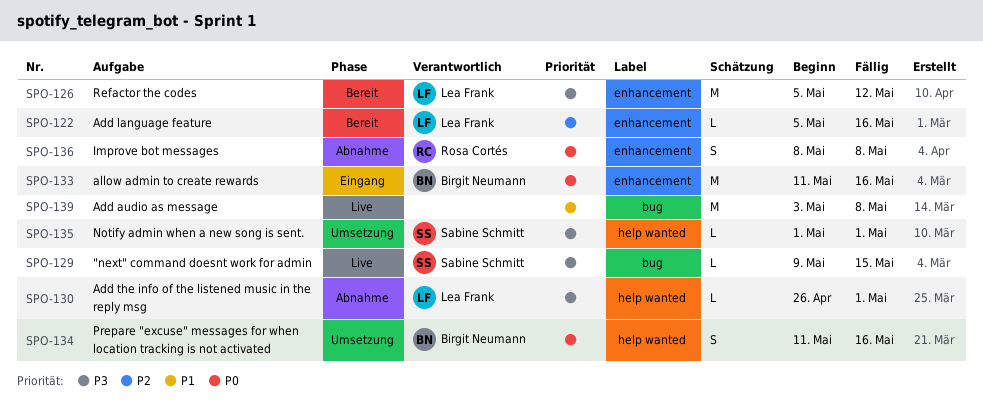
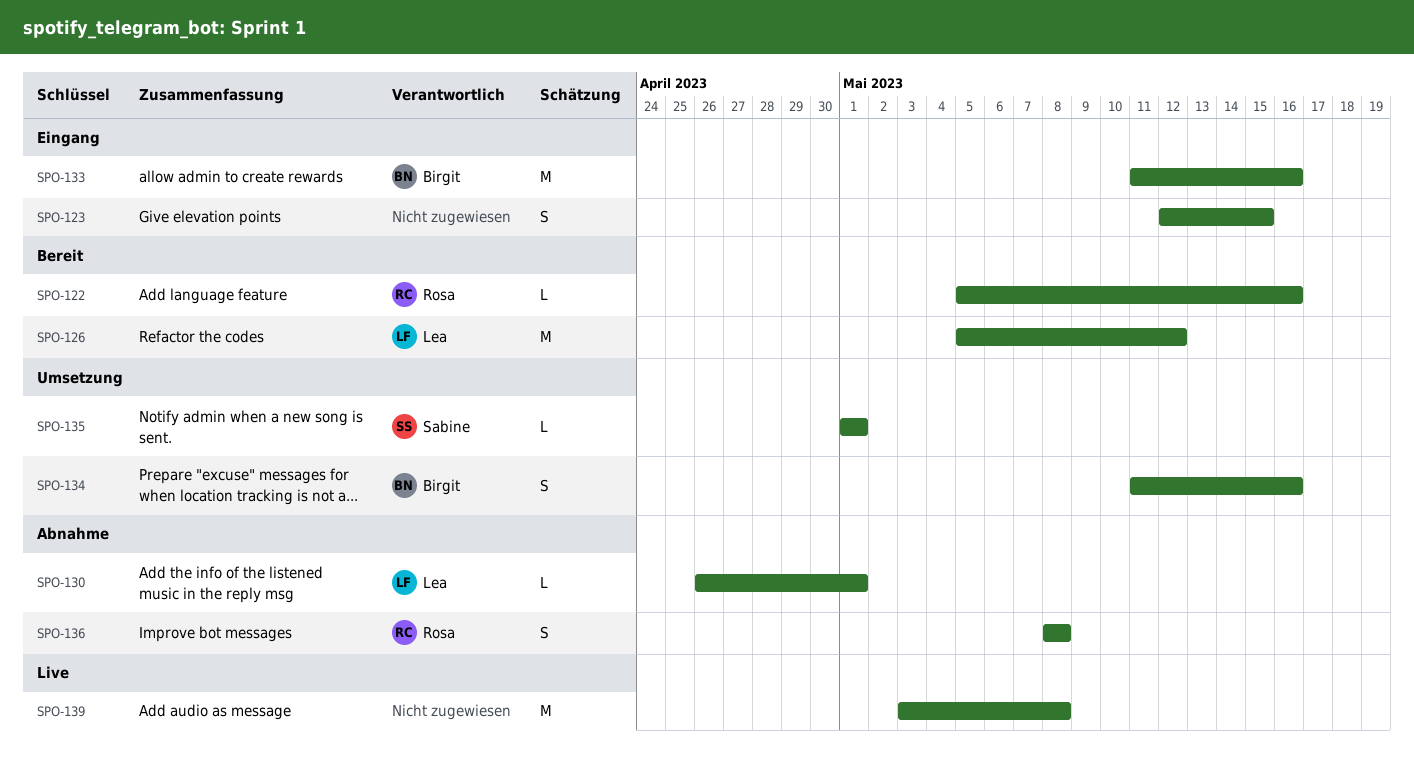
SPO-122, owner: Lea Frank -> Rosa Cortés
SPO-123: none -> present
SPO-129: present -> none

